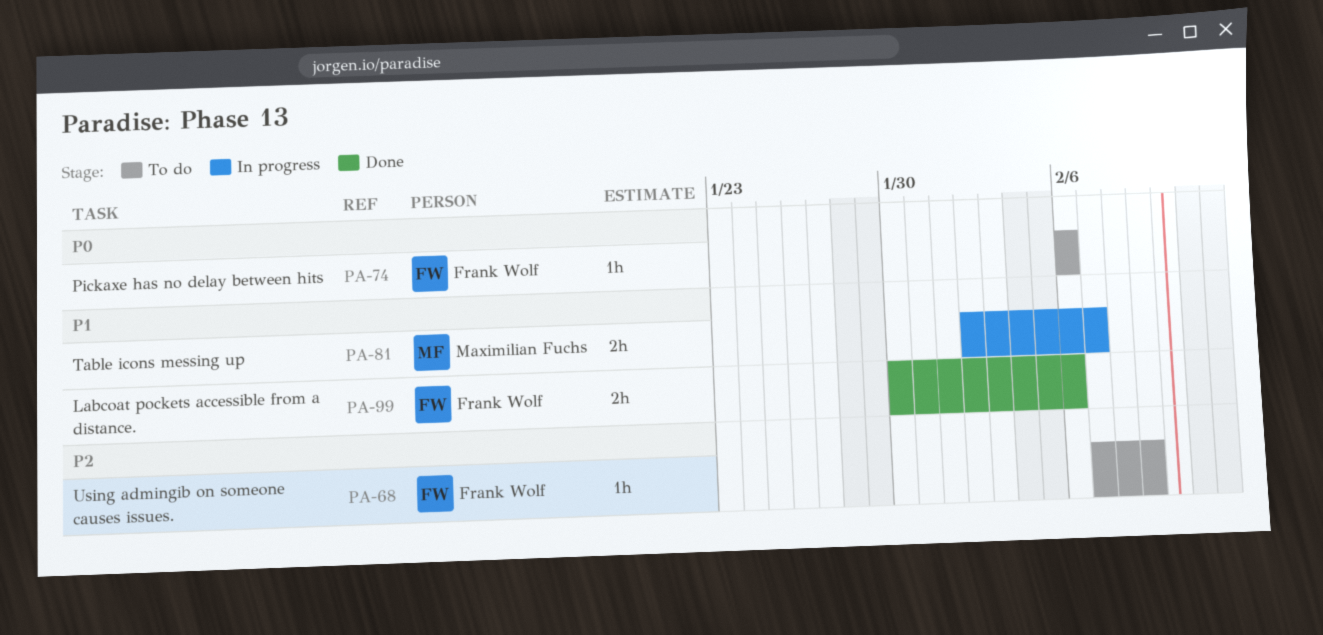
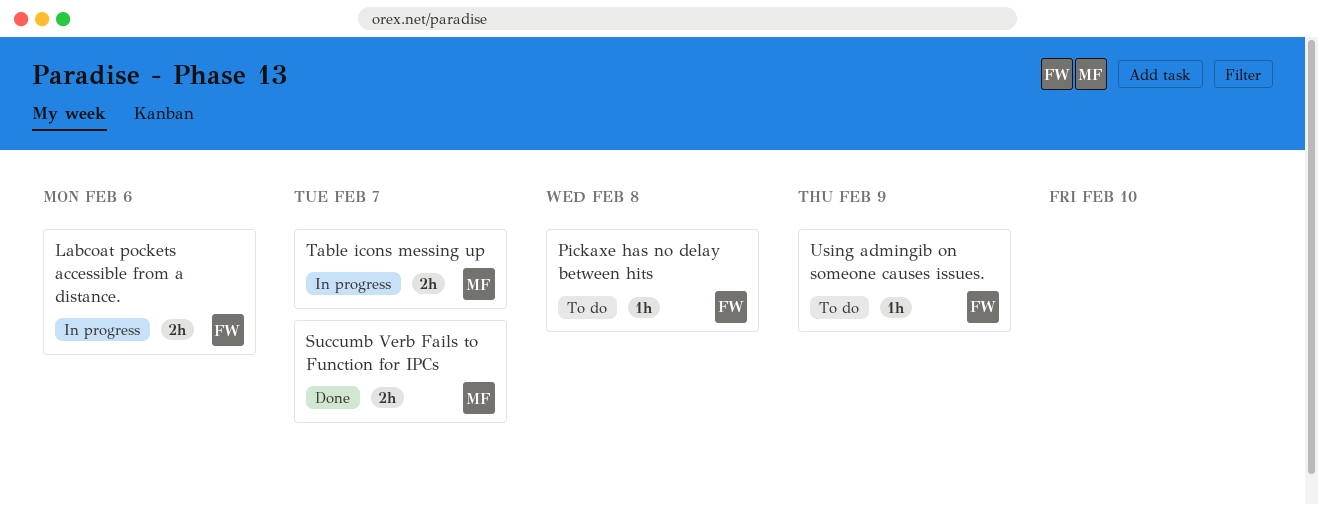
Labcoat pockets accessible from a distance., status: Done -> In progress
Pickaxe has no delay between hits, due: Feb 6 -> Feb 8
Succumb Verb Fails to Function for IPCs: none -> present

